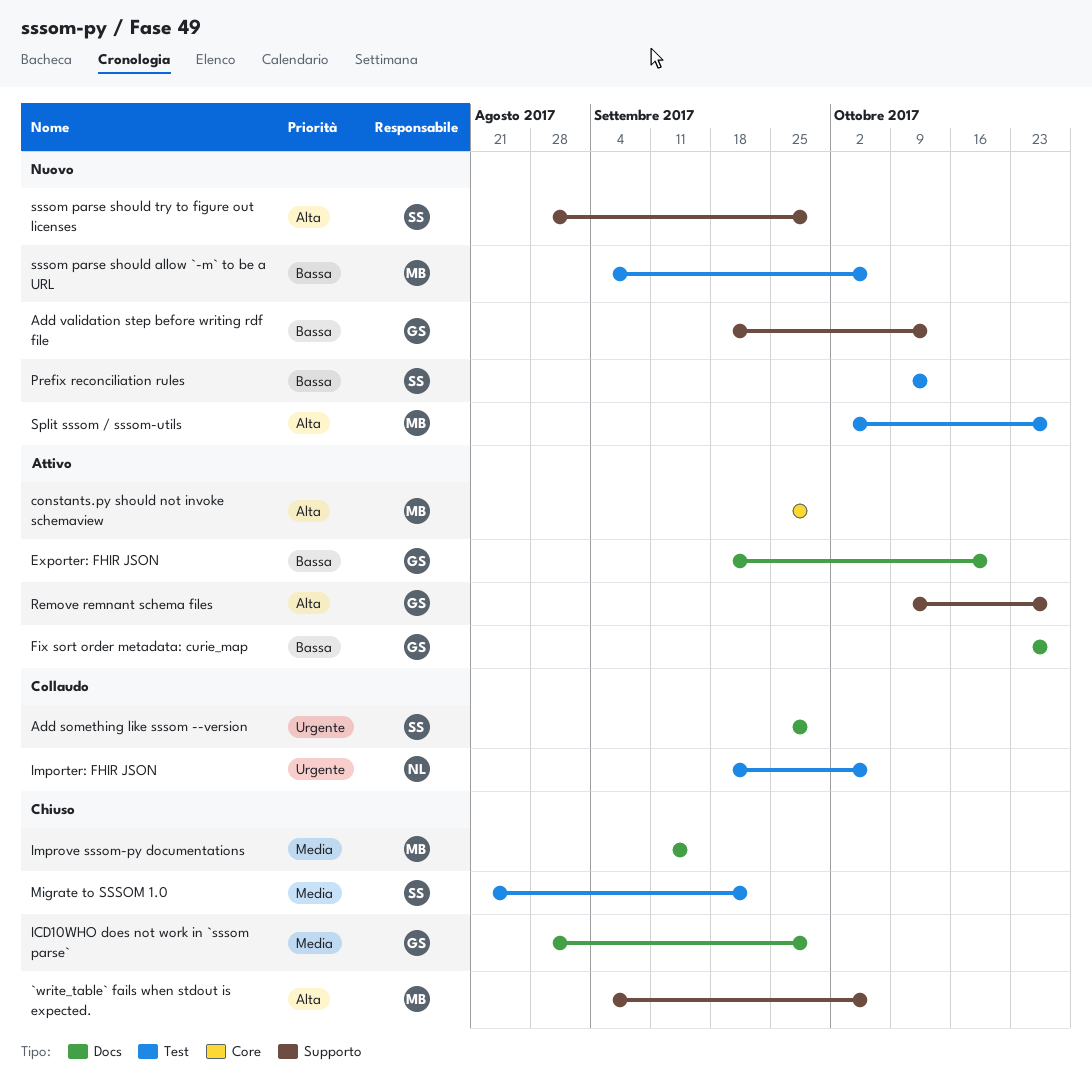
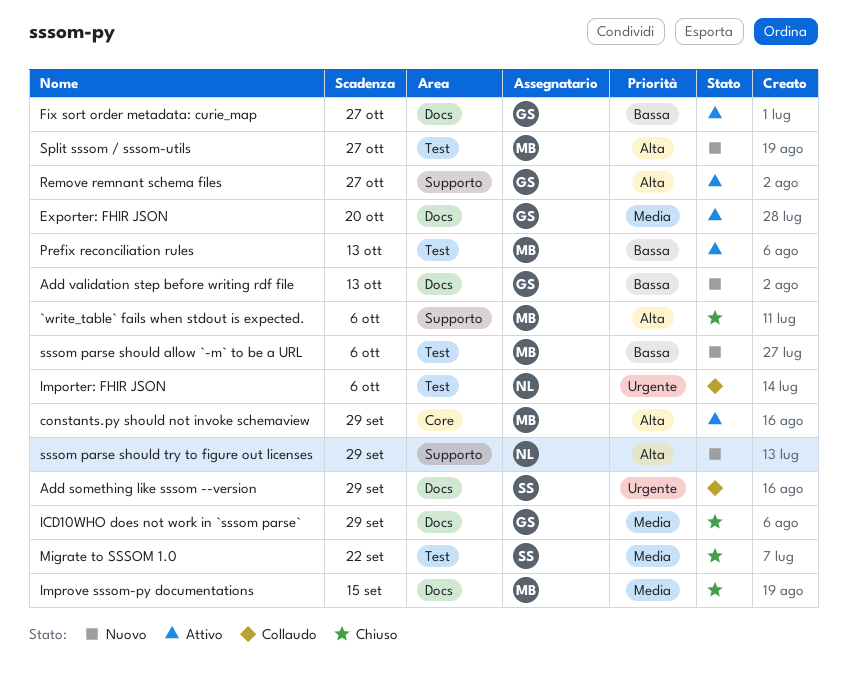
Add validation step before writing rdf file, label: Supporto -> Docs
Exporter: FHIR JSON, priority: Bassa -> Media
Prefix reconciliation rules, status: Nuovo -> Attivo
Prefix reconciliation rules, owner: SS -> MB
sssom parse should try to figure out licenses, owner: SS -> NL

